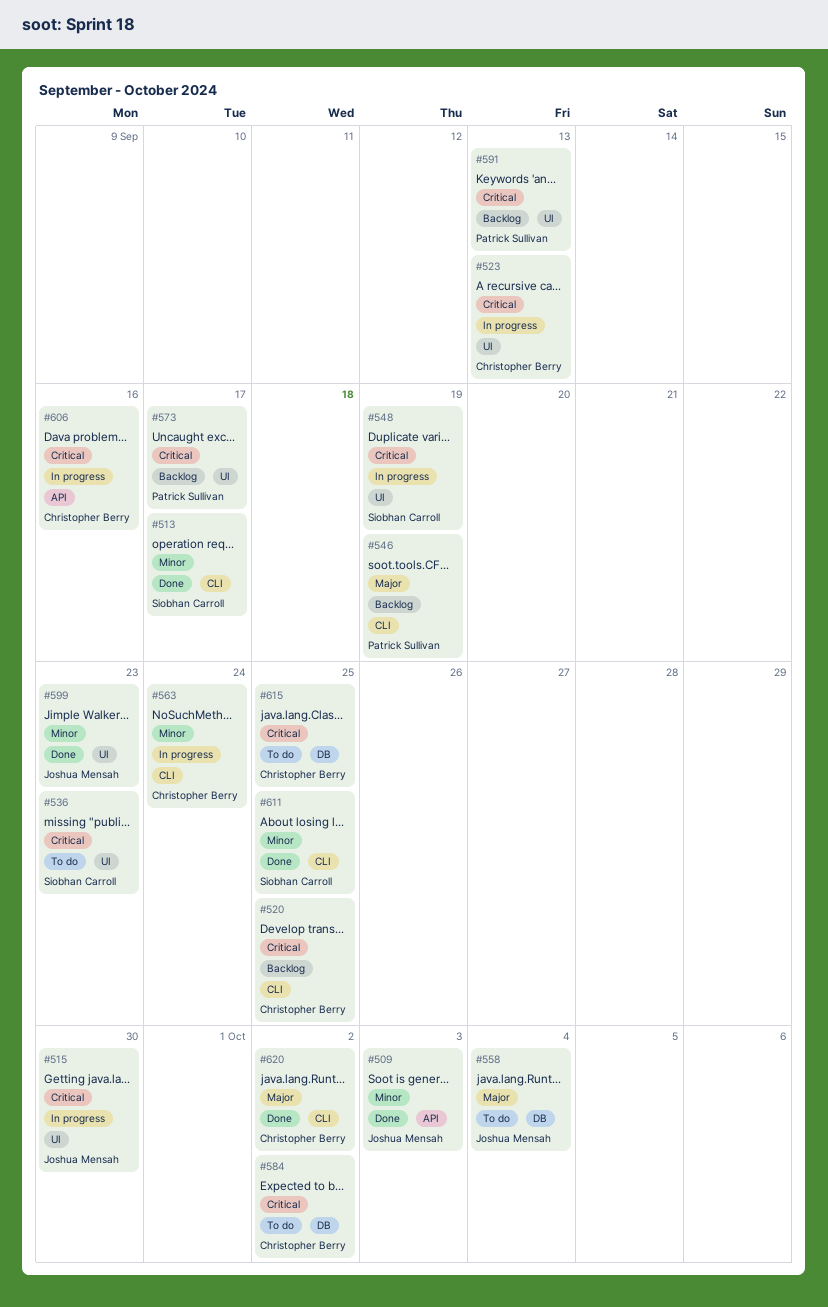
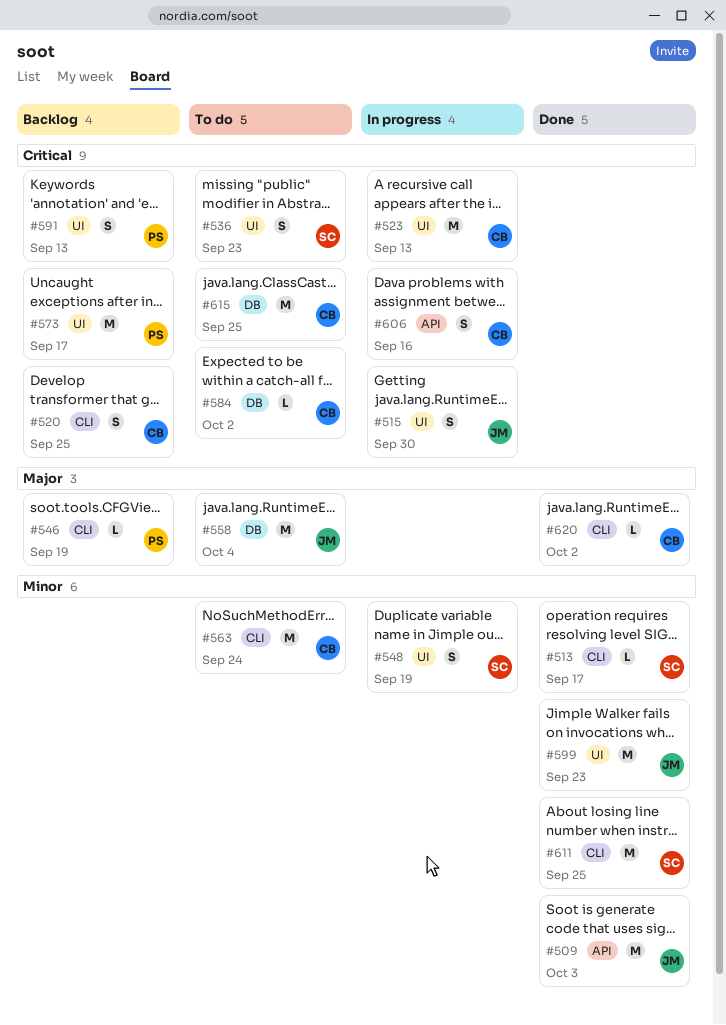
#548, priority: Critical -> Minor
#563, status: In progress -> To do

